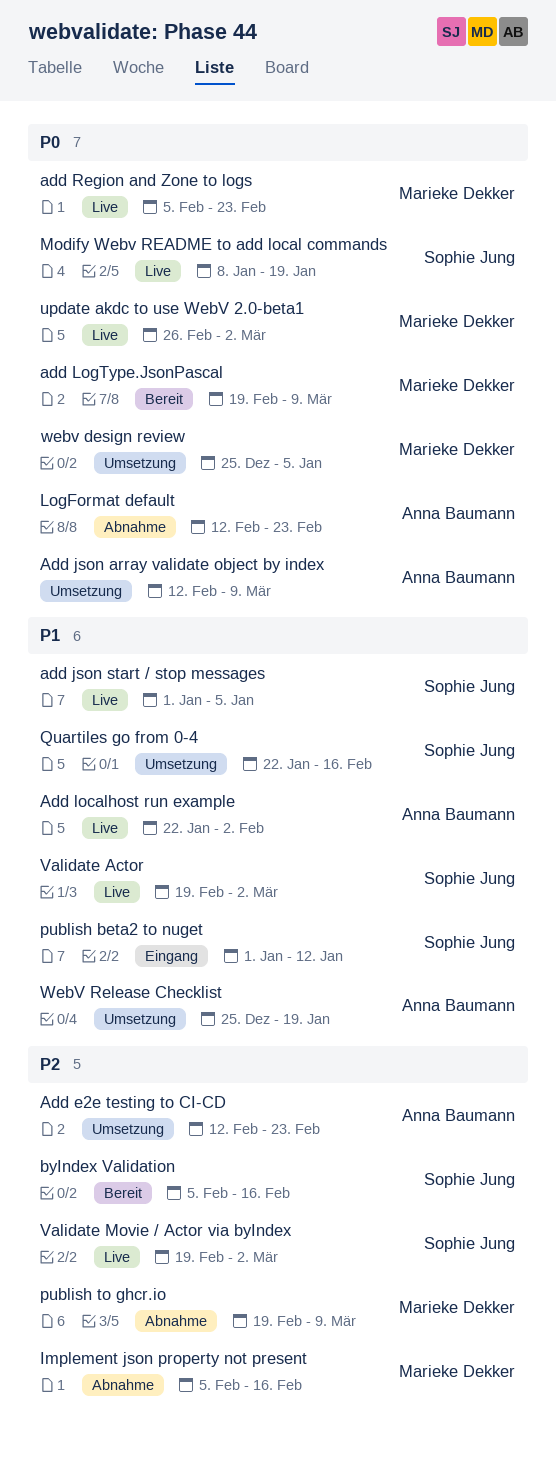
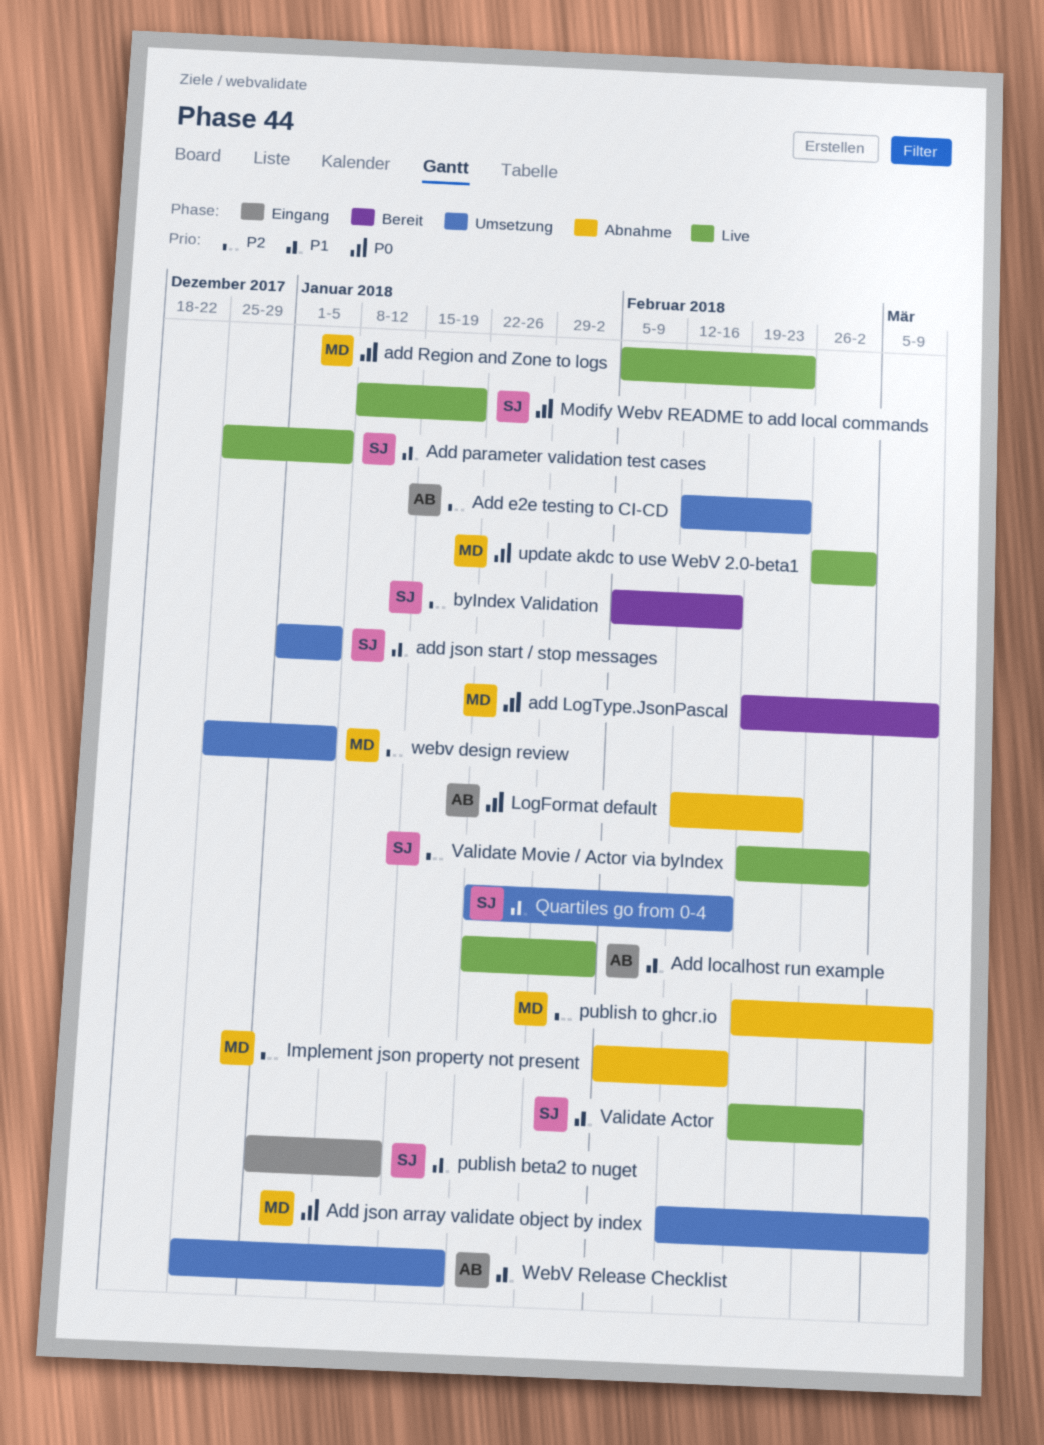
Add json array validate object by index, owner: Anna Baumann -> Marieke Dekker
add json start / stop messages, status: Live -> Umsetzung
Add parameter validation test cases: none -> present
webv design review, priority: P0 -> P2

